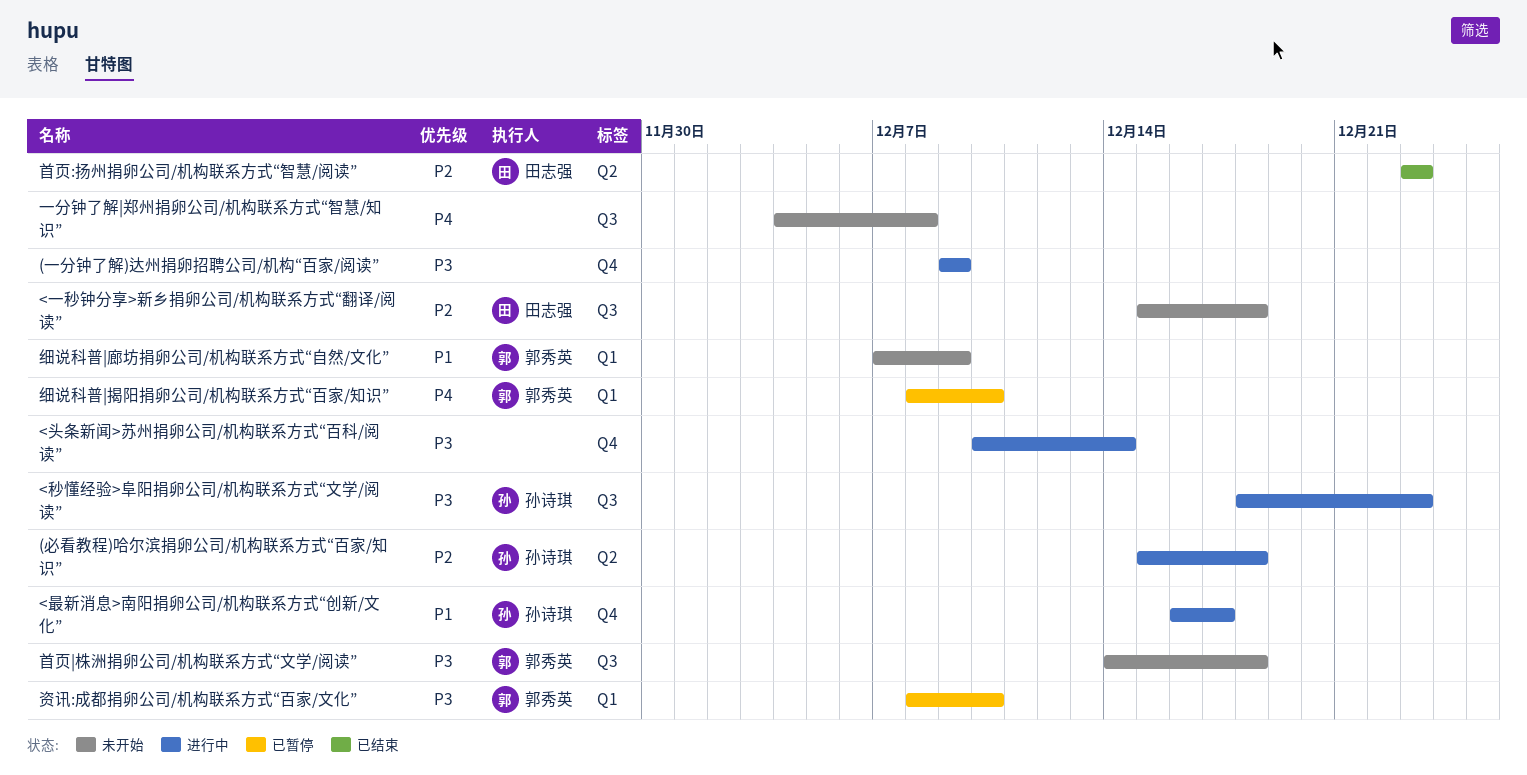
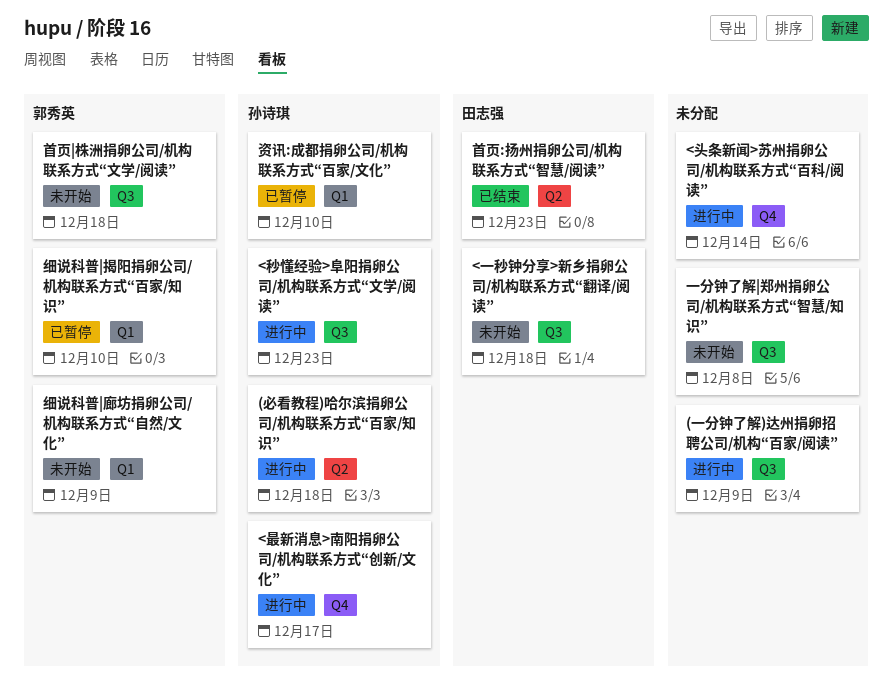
(一分钟了解)达州捐卵招聘公司/机构“百家/阅读”, label: Q4 -> Q3
资讯:成都捐卵公司/机构联系方式“百家/文化”, owner: 郭秀英 -> 孙诗琪

